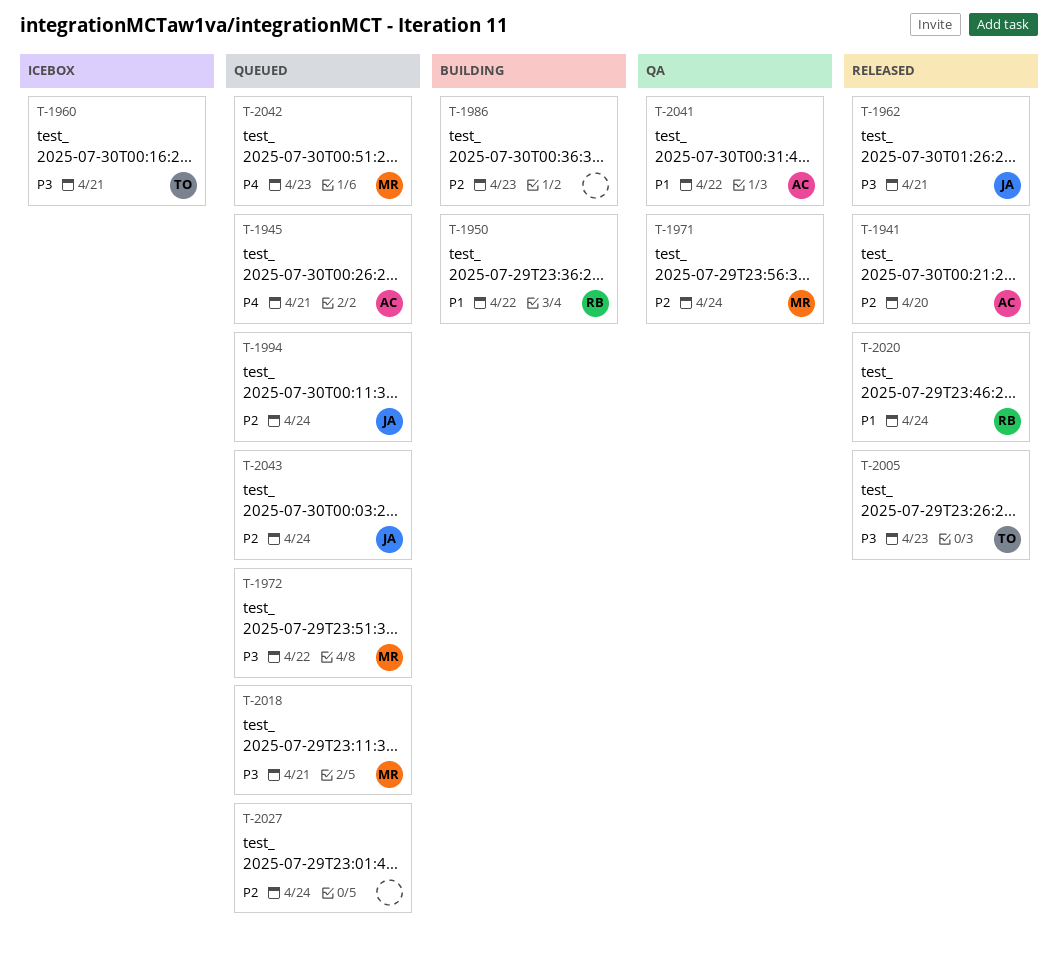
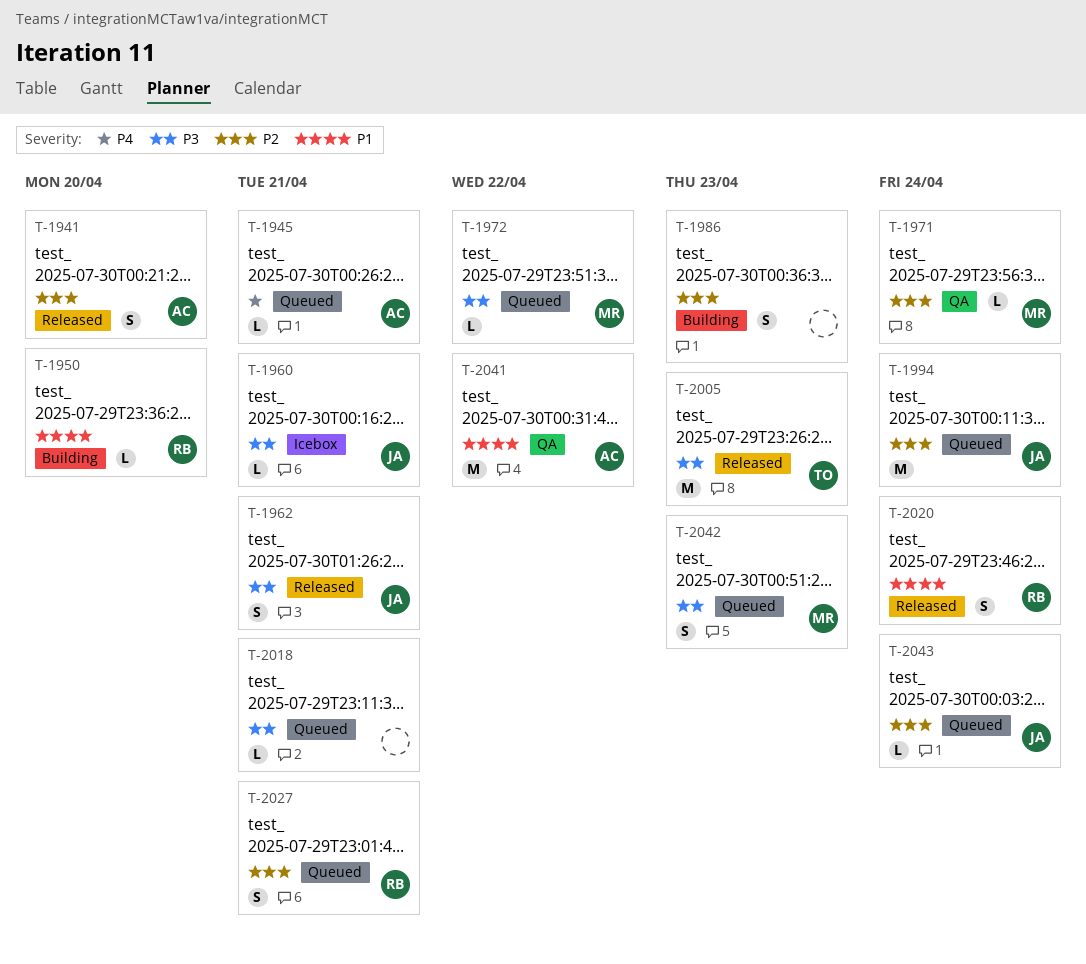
T-1950, due: Apr 22 -> Apr 20
T-1960, owner: TO -> JA
T-2018, owner: MR -> none
T-2027, owner: none -> RB
T-2027, due: Apr 24 -> Apr 21
T-2042, priority: P4 -> P3

